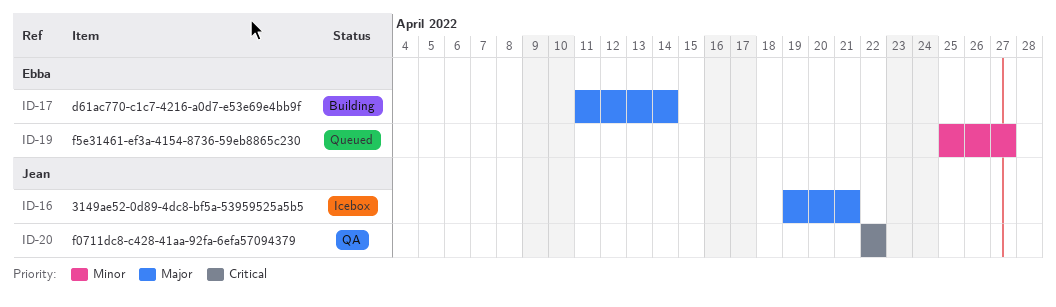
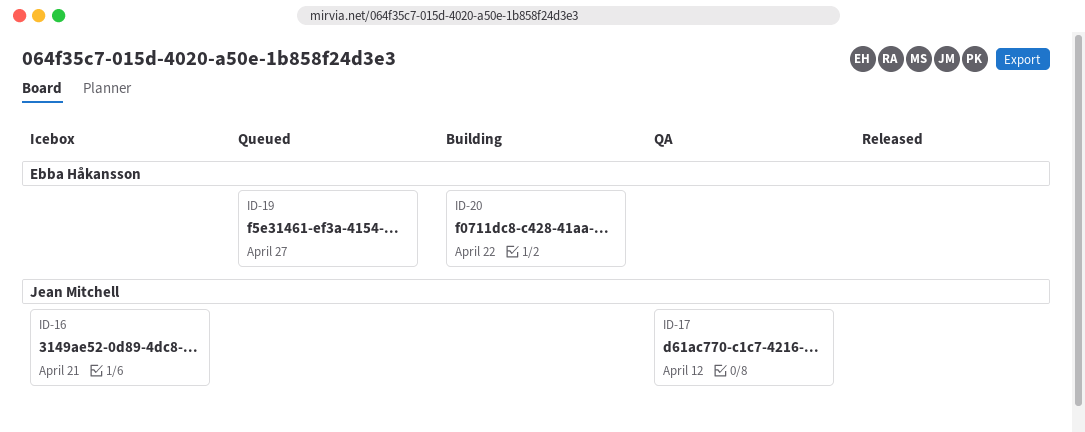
ID-17, status: Building -> QA
ID-17, owner: Ebba Håkansson -> Jean Mitchell
ID-17, due: Apr 14 -> Apr 12
ID-20, status: QA -> Building
ID-20, owner: Jean Mitchell -> Ebba Håkansson

